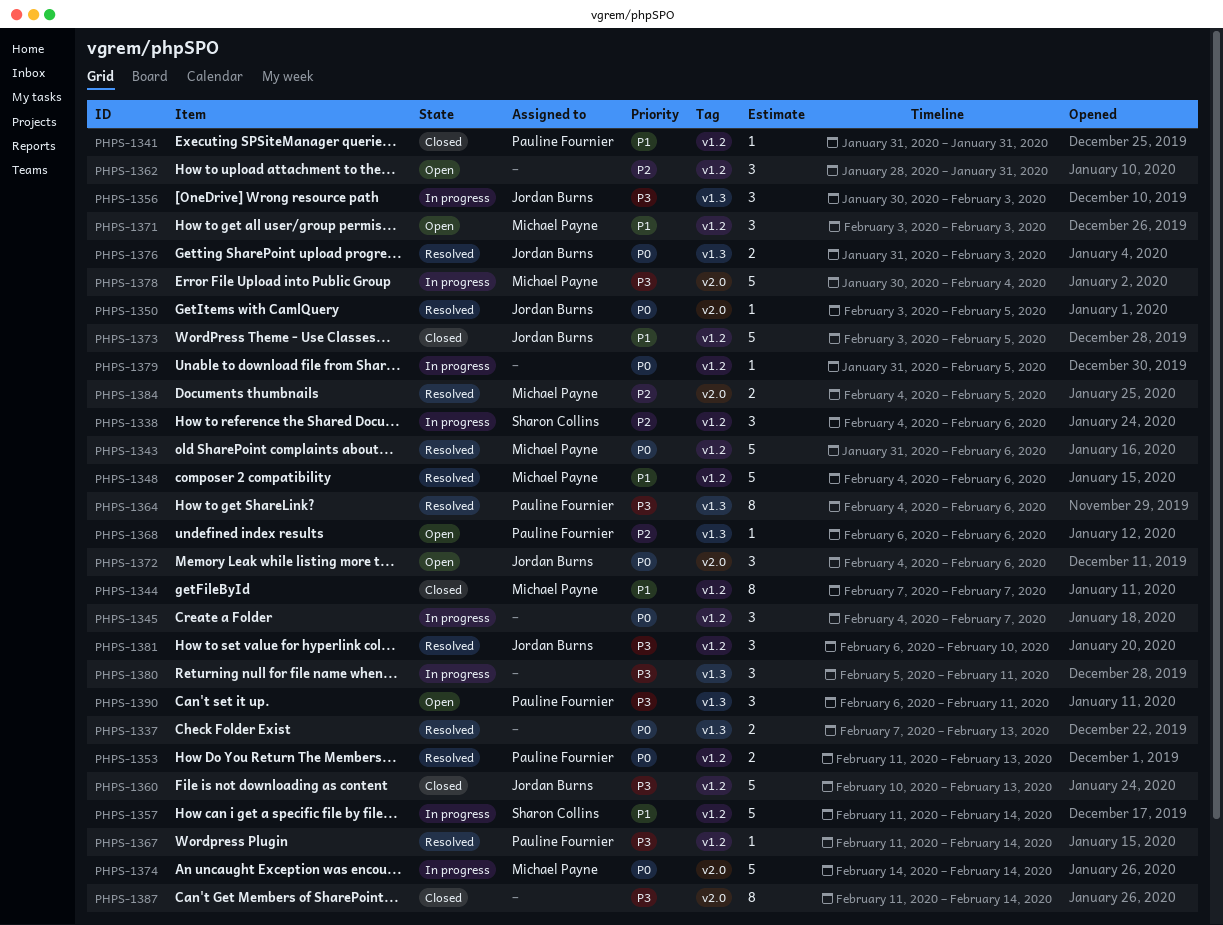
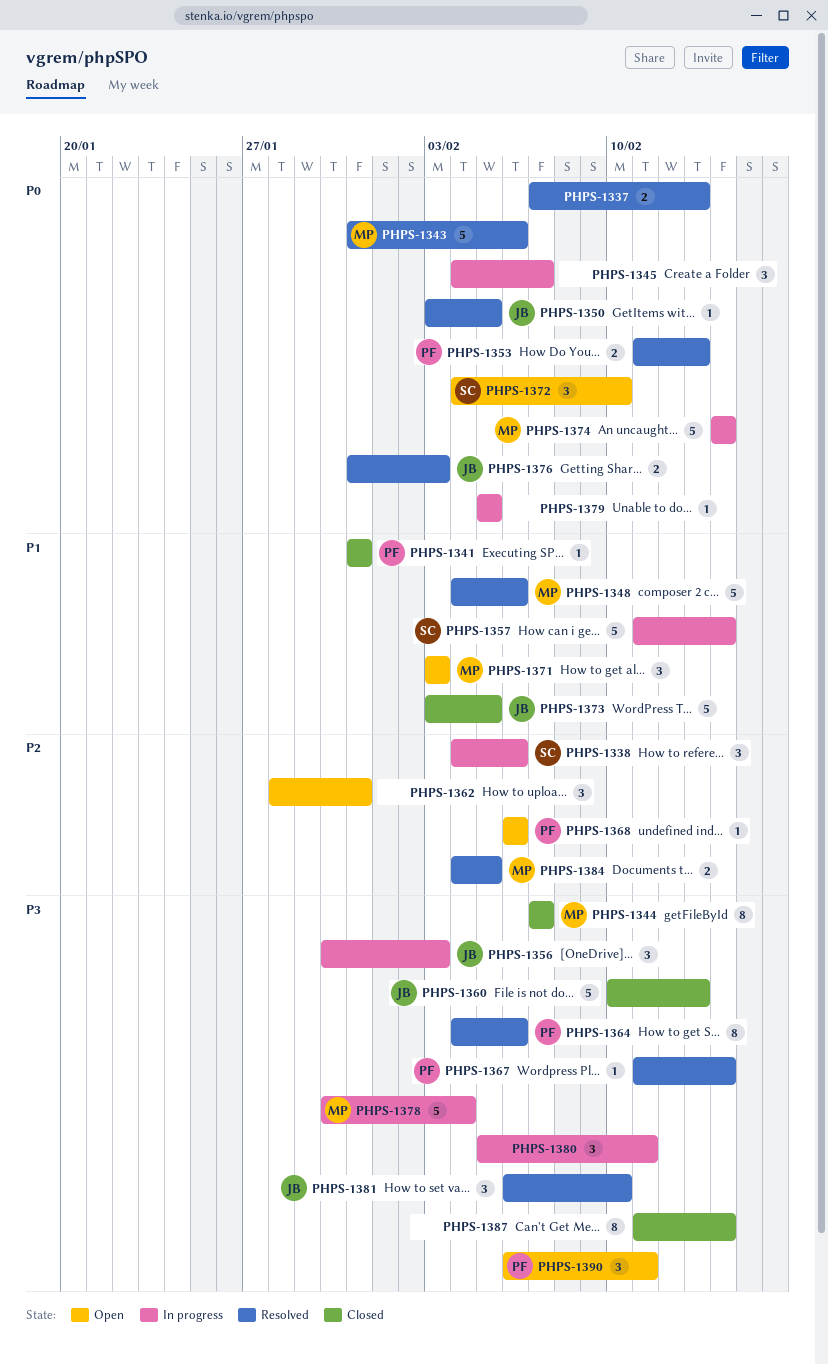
PHPS-1344, priority: P1 -> P3
PHPS-1372, owner: Jordan Burns -> Sharon Collins
PHPS-1372, due: Feb 6 -> Feb 10
PHPS-1379, start: Jan 31 -> Feb 5

